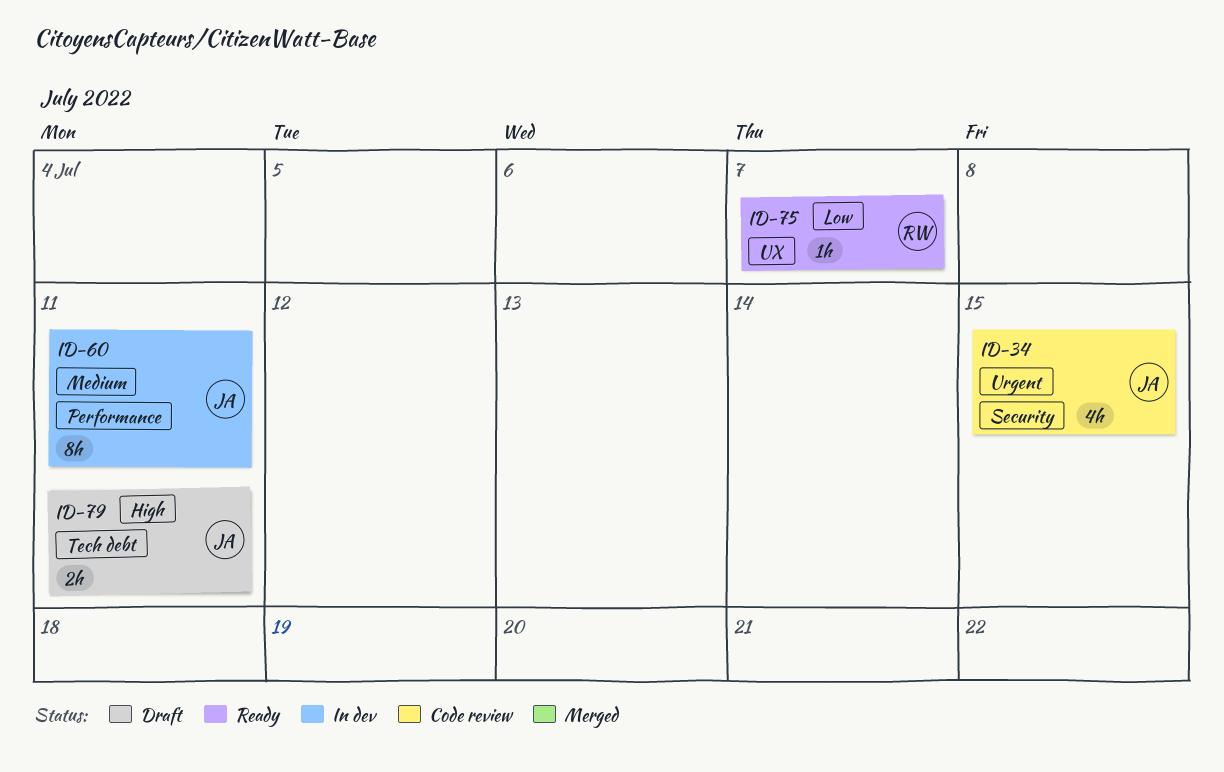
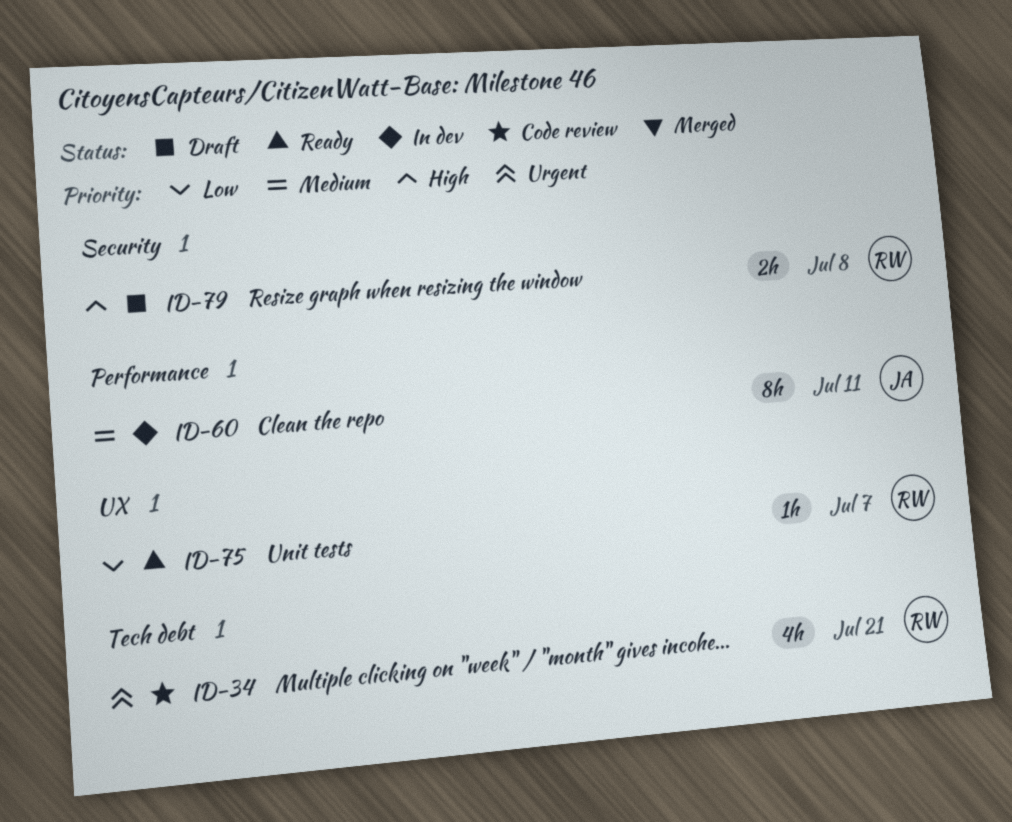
ID-34, owner: JA -> RW
ID-34, label: Security -> Tech debt
ID-34, due: Jul 15 -> Jul 21
ID-79, owner: JA -> RW
ID-79, label: Tech debt -> Security
ID-79, due: Jul 11 -> Jul 8

